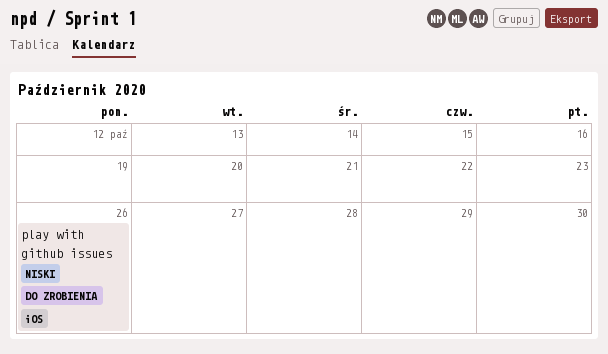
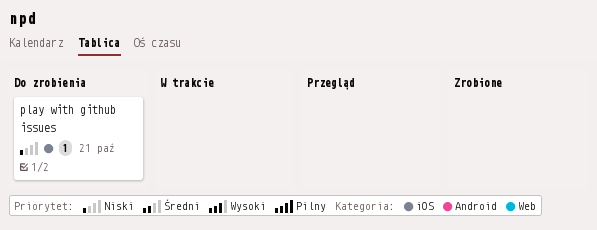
play with github issues, due: Oct 26 -> Oct 21

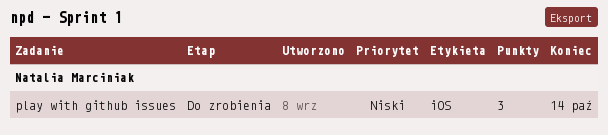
play with github issues, estimate: 1 -> 3
play with github issues, due: Oct 21 -> Oct 14

